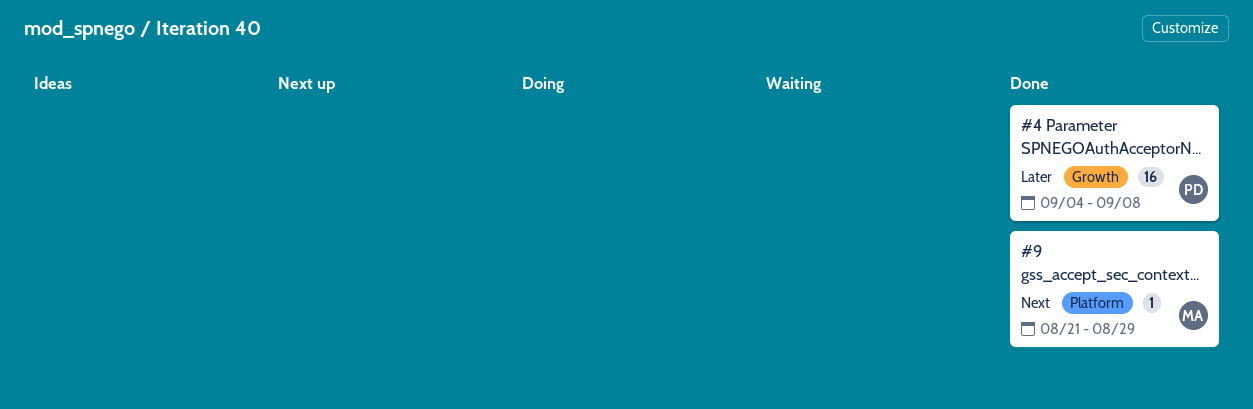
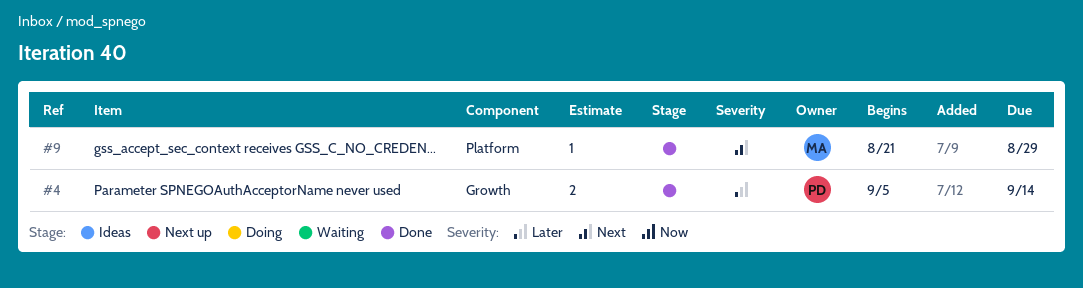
#4, estimate: 16 -> 2
#4, start: Sep 4 -> Sep 5
#4, due: Sep 8 -> Sep 14

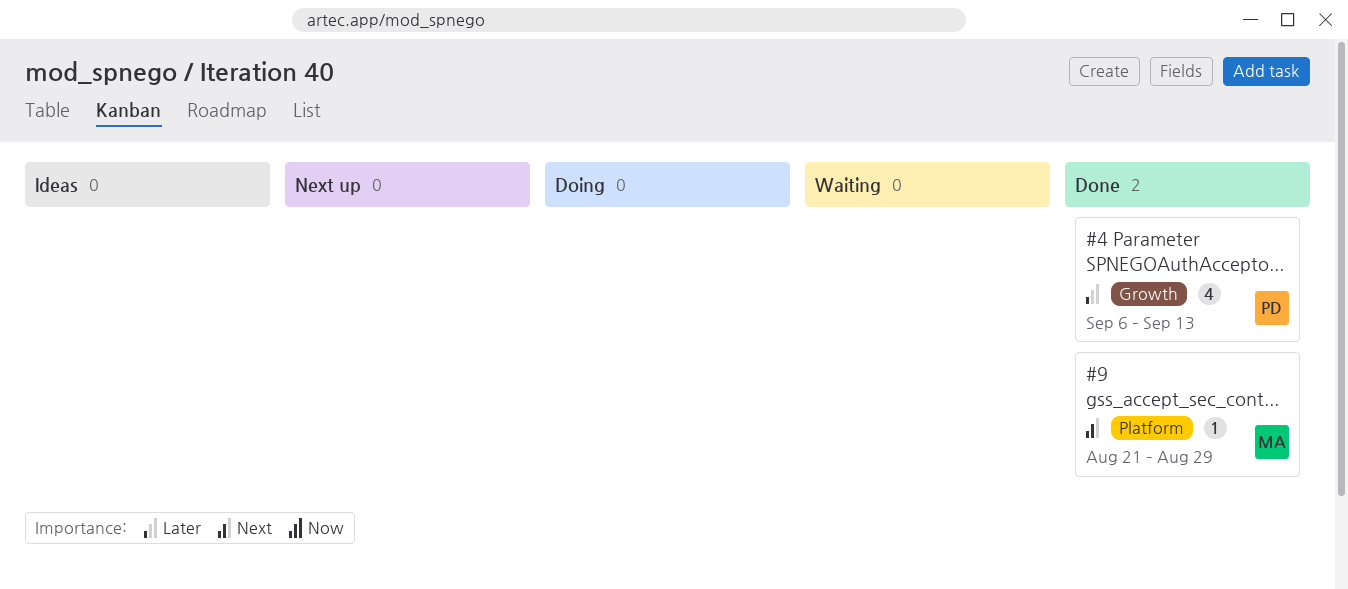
#4, estimate: 2 -> 4
#4, start: Sep 5 -> Sep 6
#4, due: Sep 14 -> Sep 13

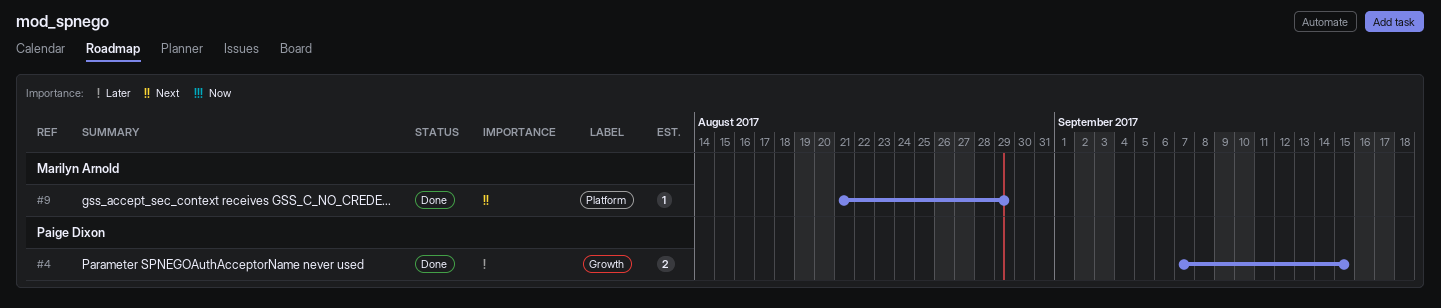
#4, estimate: 4 -> 2
#4, start: Sep 6 -> Sep 7
#4, due: Sep 13 -> Sep 15

